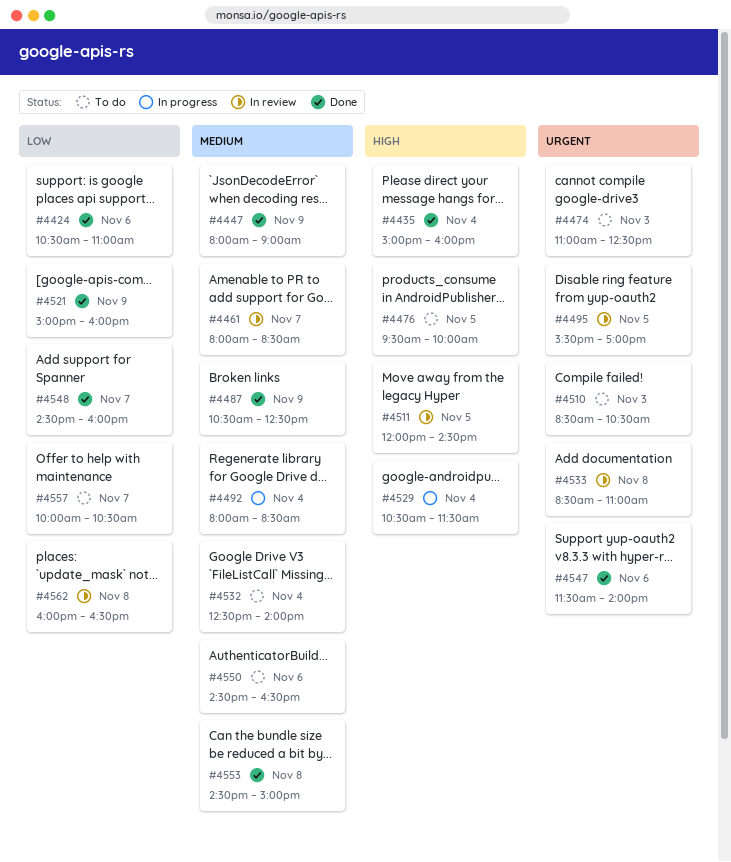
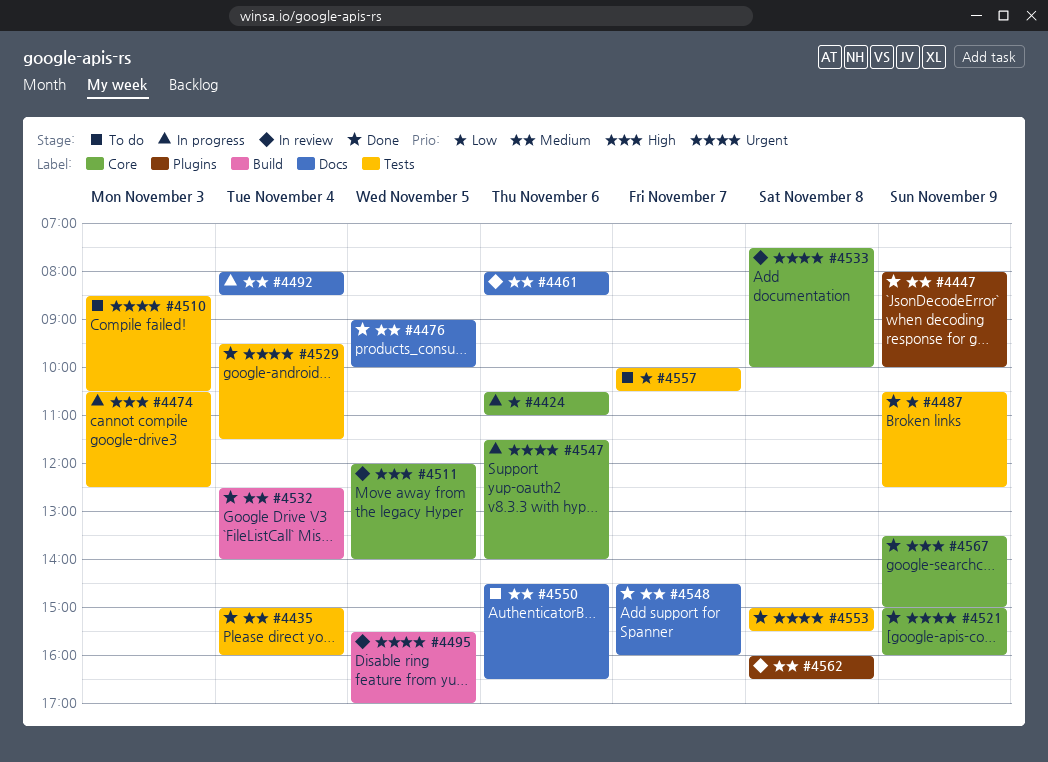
#4424, status: Done -> In progress
#4435, priority: High -> Medium
#4447, ends: 09:00 -> 10:00
#4461, day: Nov 7 -> Nov 6
#4474, status: To do -> In progress
#4474, priority: Urgent -> High
#4474, begins: 11:00 -> 10:30
#4476, status: To do -> Done
#4476, priority: High -> Medium
#4476, begins: 09:30 -> 09:00
#4487, priority: Medium -> Low
#4511, ends: 14:30 -> 14:00
#4521, priority: Low -> Urgent
#4529, status: In progress -> Done
#4529, priority: High -> Urgent
#4529, begins: 10:30 -> 09:30
#4532, status: To do -> Done
#4533, begins: 08:30 -> 07:30
#4533, ends: 11:00 -> 10:00
#4547, status: Done -> In progress
#4548, priority: Low -> Medium
#4553, priority: Medium -> Urgent
#4553, begins: 14:30 -> 15:00
#4553, ends: 15:00 -> 15:30
#4562, priority: Low -> Medium
#4567: none -> present

